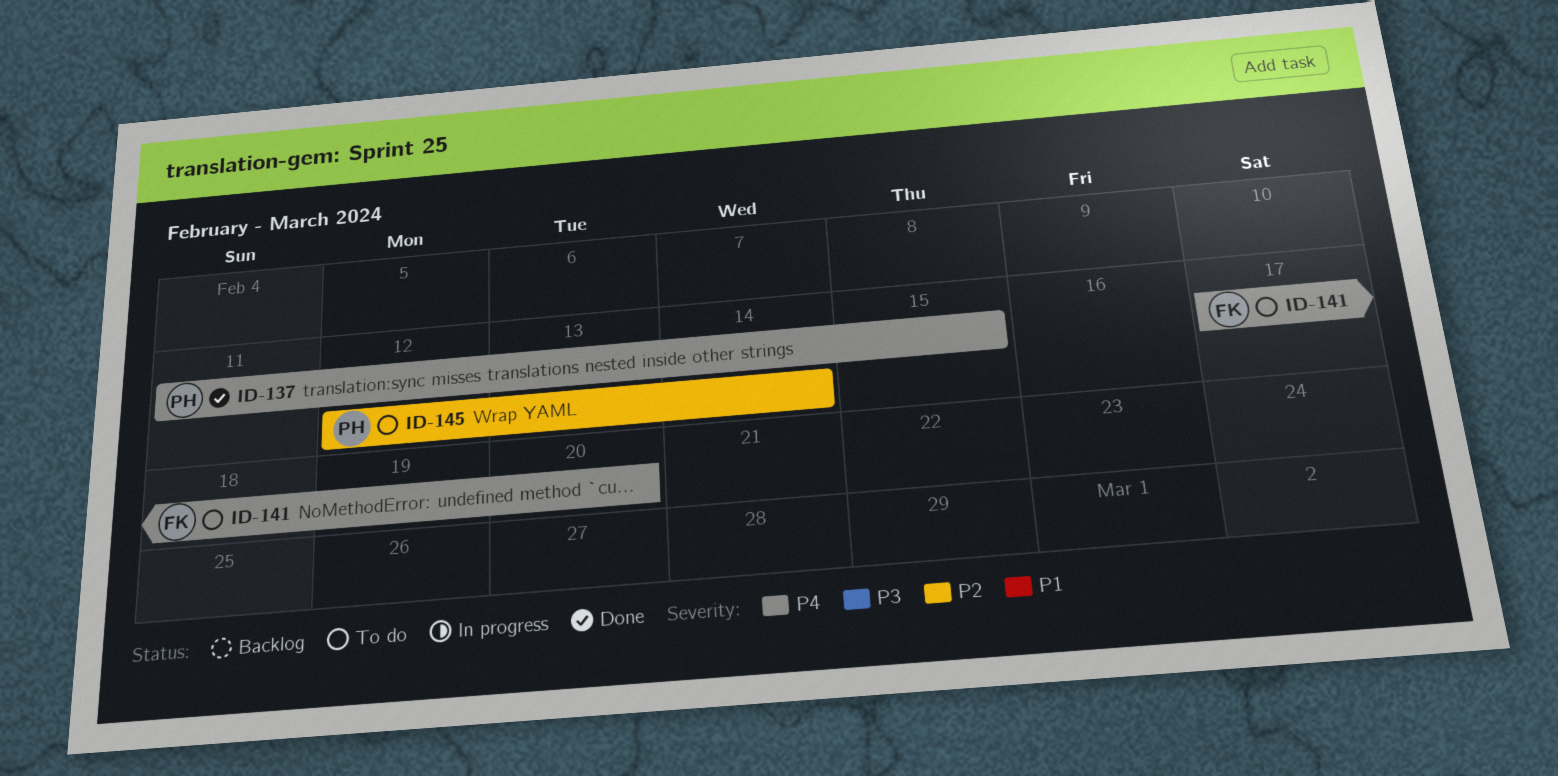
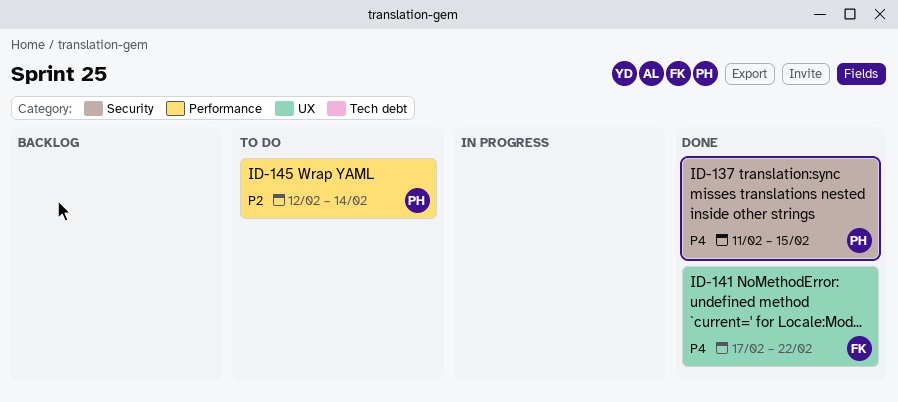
ID-141, status: To do -> Done
ID-141, due: Feb 20 -> Feb 22

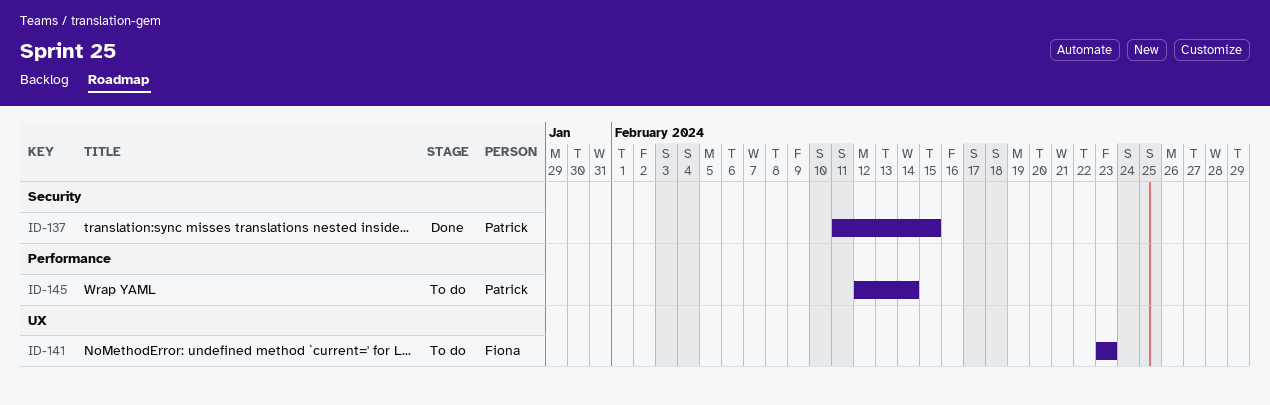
ID-141, status: Done -> To do
ID-141, start: Feb 17 -> Feb 23
ID-141, due: Feb 22 -> Feb 23

